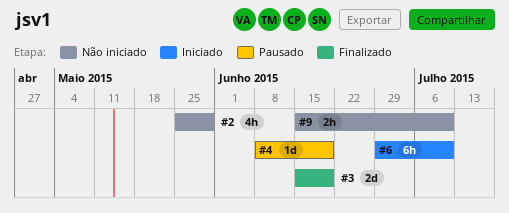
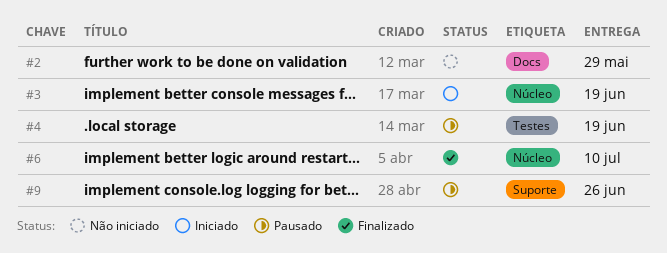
#3, status: Finalizado -> Iniciado
#6, status: Iniciado -> Finalizado
#9, status: Não iniciado -> Pausado
#9, due: Jul 10 -> Jun 26

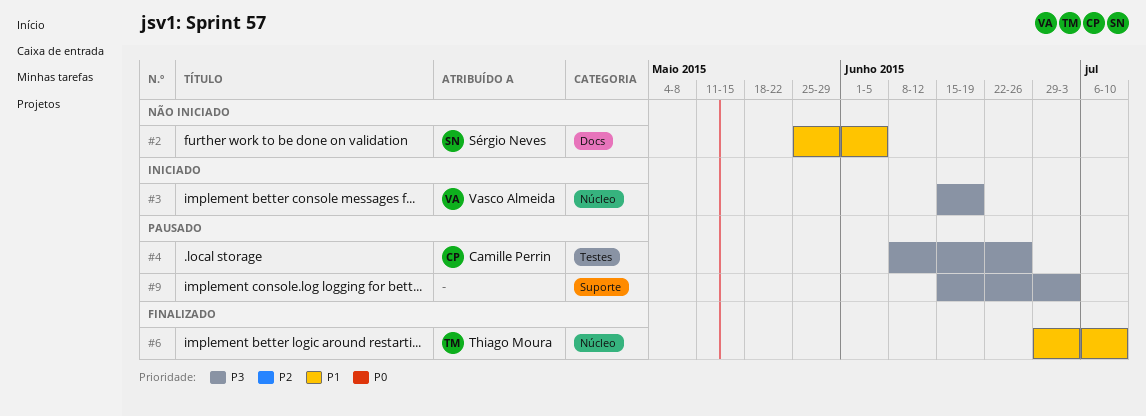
#2, due: May 29 -> Jun 5
#4, due: Jun 19 -> Jun 26
#9, due: Jun 26 -> Jul 3

